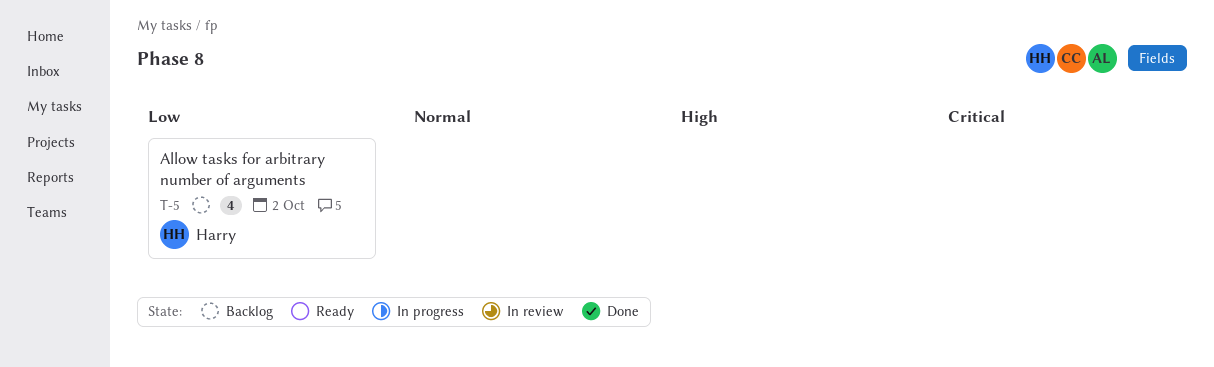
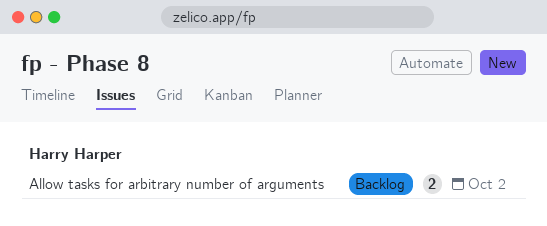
Allow tasks for arbitrary number of arguments, estimate: 4 -> 2

